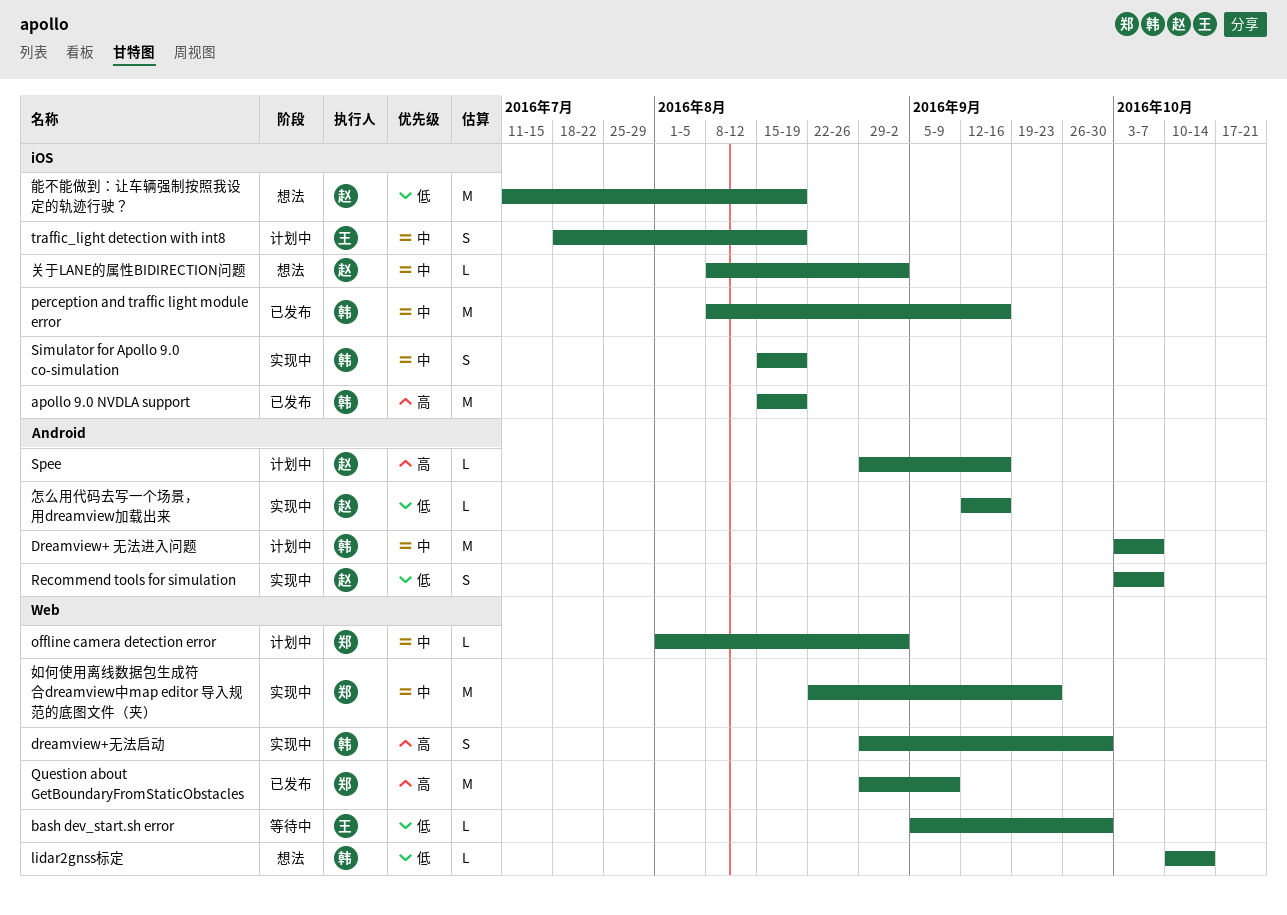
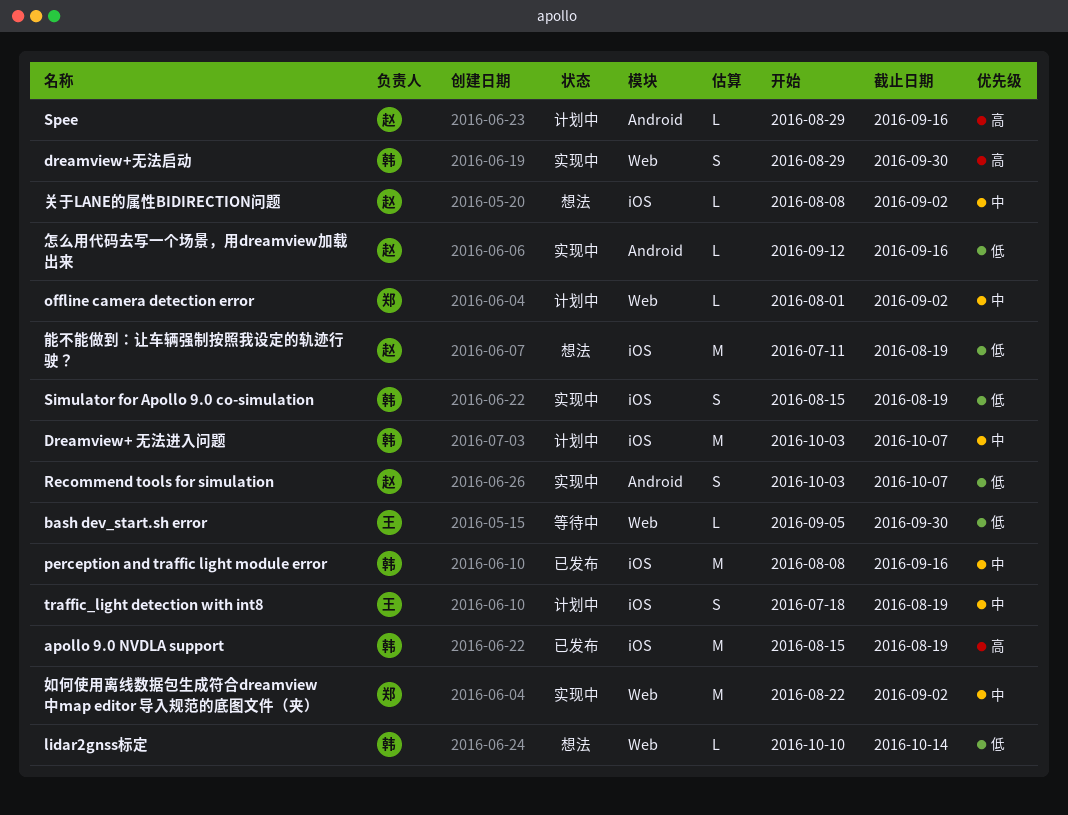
Dreamview+ 无法进入问题, label: Android -> iOS
Question about GetBoundaryFromStaticObstacles: present -> none
Simulator for Apollo 9.0 co-simulation, priority: 中 -> 低
如何使用离线数据包生成符合dreamview中map editor 导入规范的底图文件（夹）, due: Sep 23 -> Sep 2

